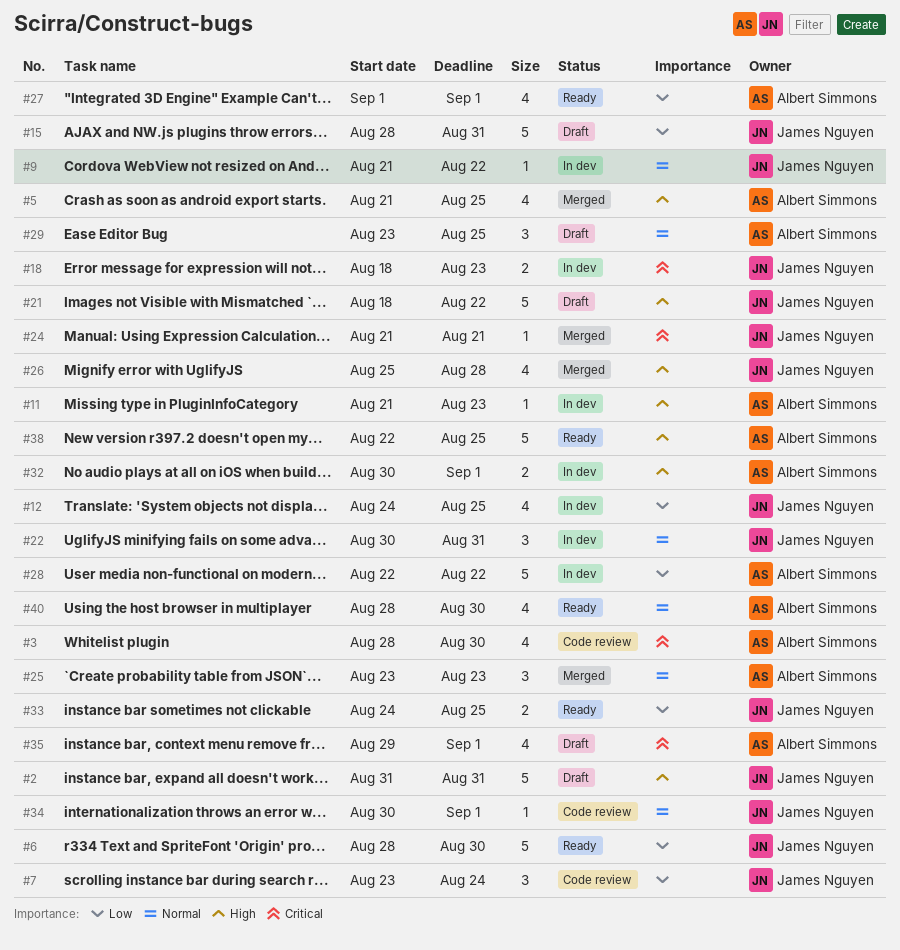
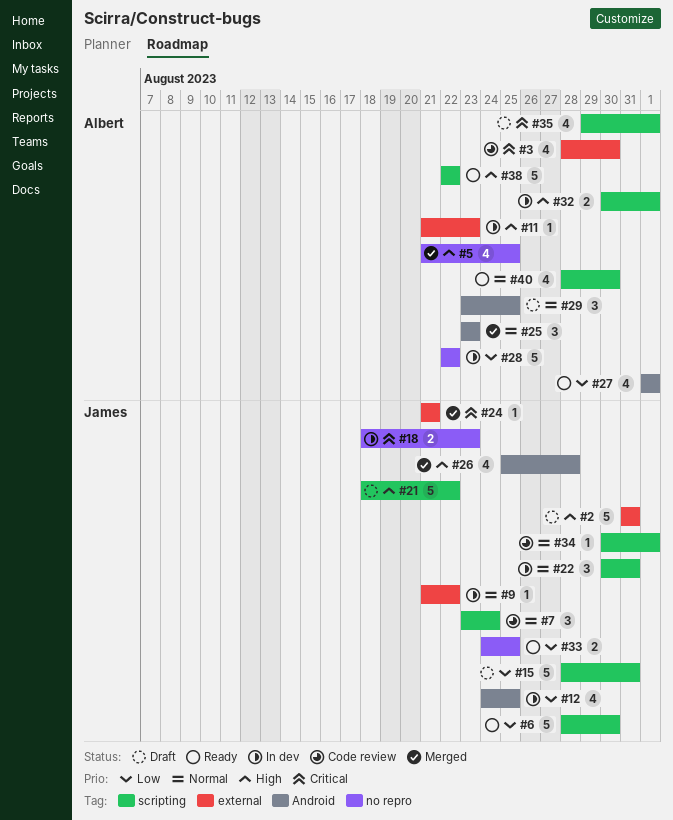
#7, priority: Low -> Normal
#38, due: Aug 25 -> Aug 22

